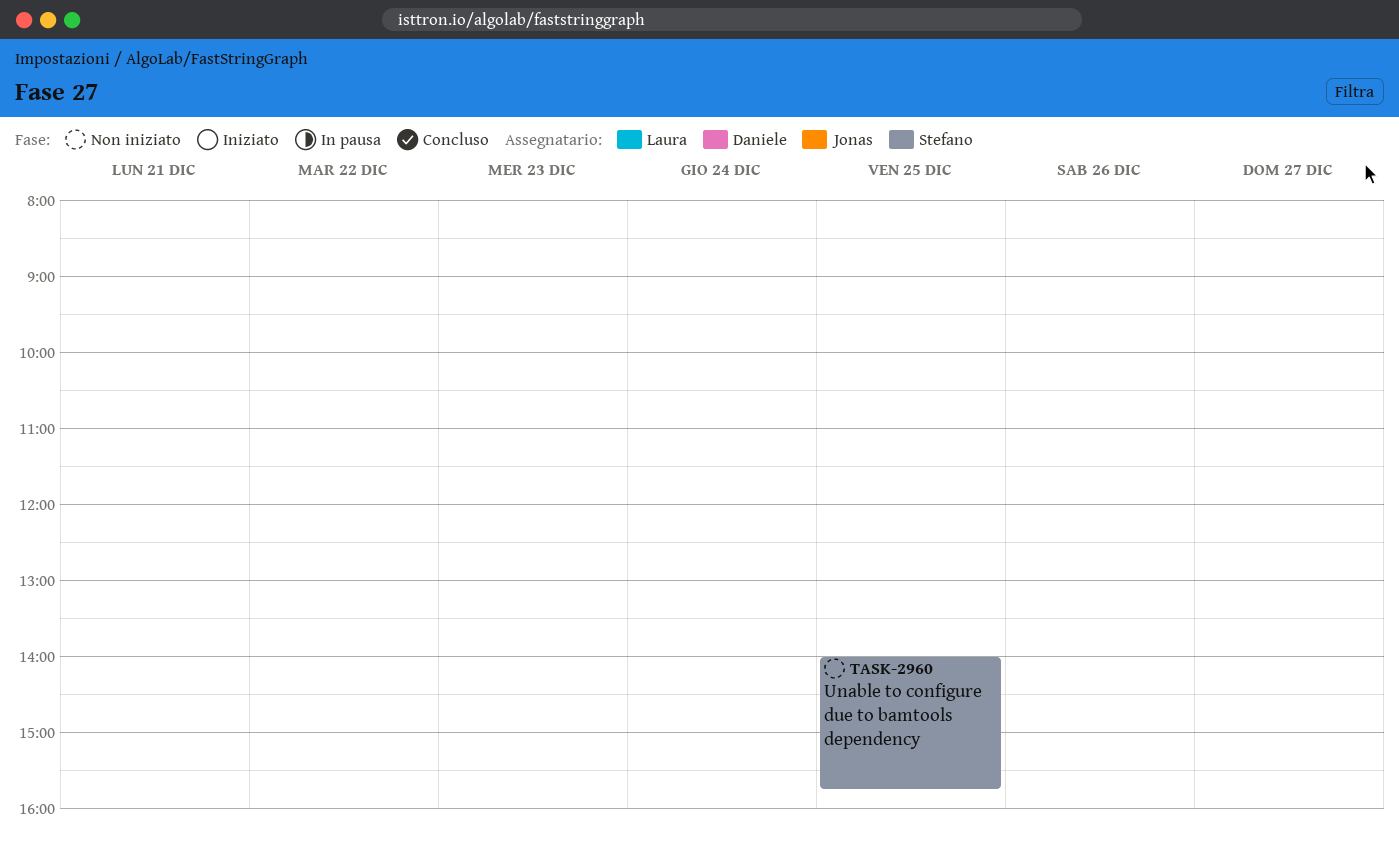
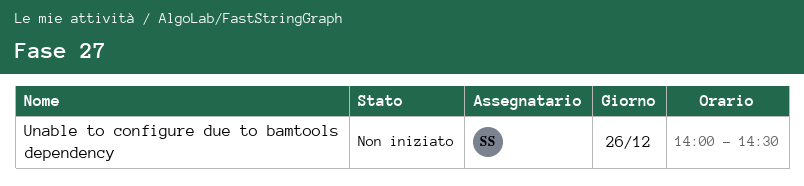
Unable to configure due to bamtools dependency, day: Dec 25 -> Dec 26
Unable to configure due to bamtools dependency, ends: 15:45 -> 14:30

